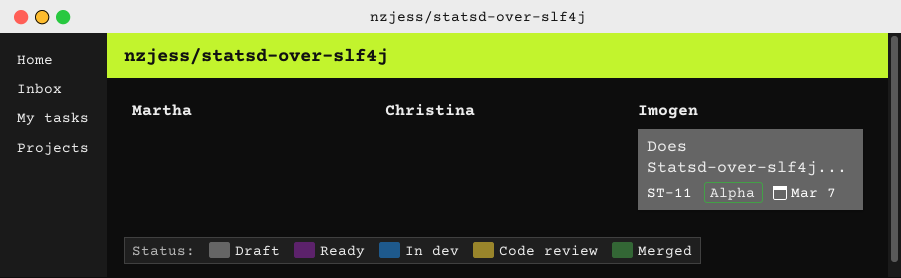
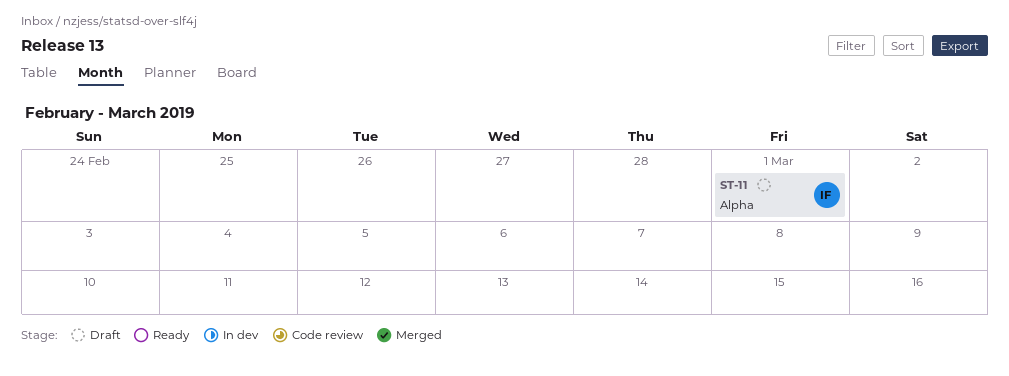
ST-11, due: Mar 7 -> Mar 1

